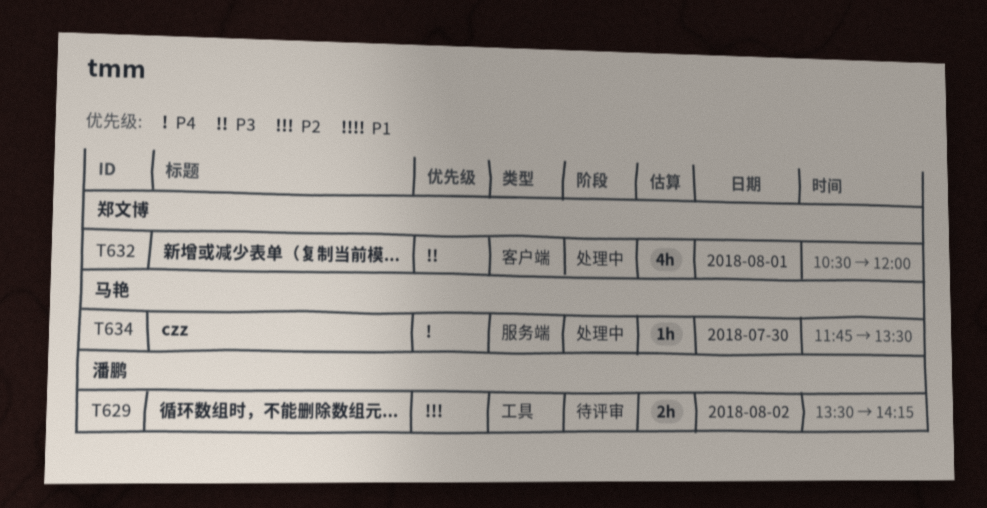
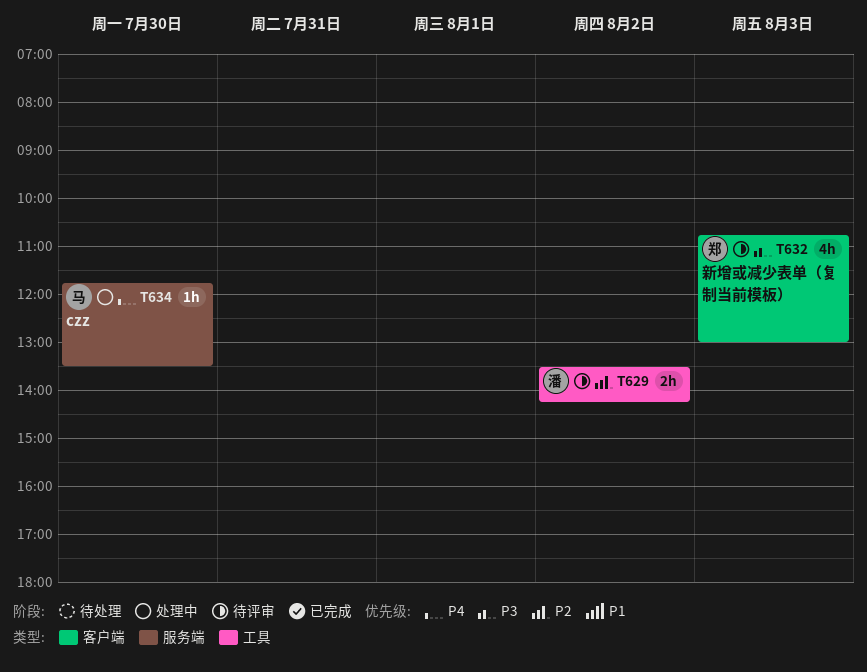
T632, status: 处理中 -> 待评审
T632, day: Aug 1 -> Aug 3
T632, begins: 10:30 -> 10:45
T632, ends: 12:00 -> 13:00

